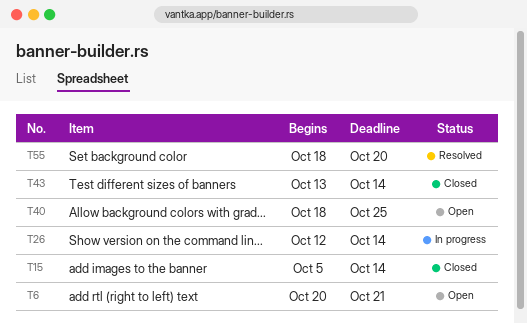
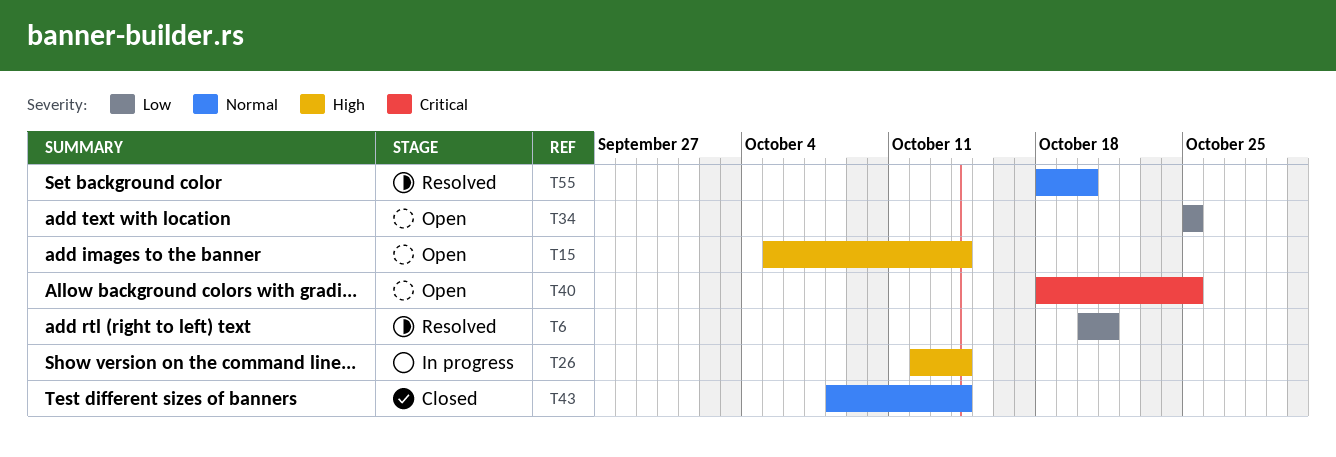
T6, status: Open -> Resolved
T15, status: Closed -> Open
T34: none -> present
T43, start: Oct 13 -> Oct 8

